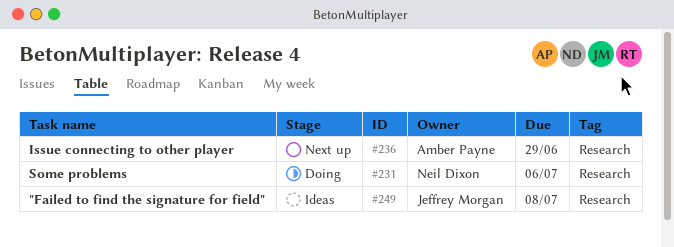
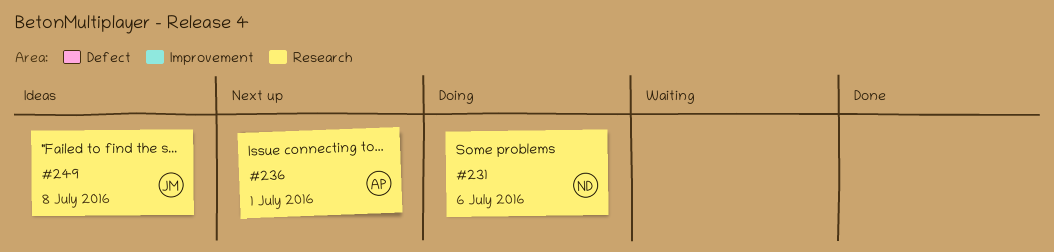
#236, due: Jun 29 -> Jul 1

